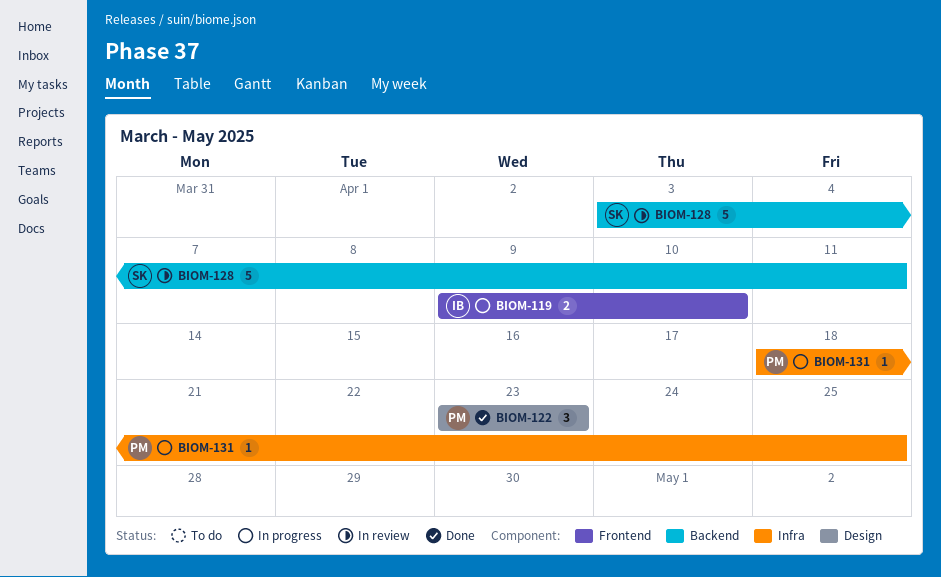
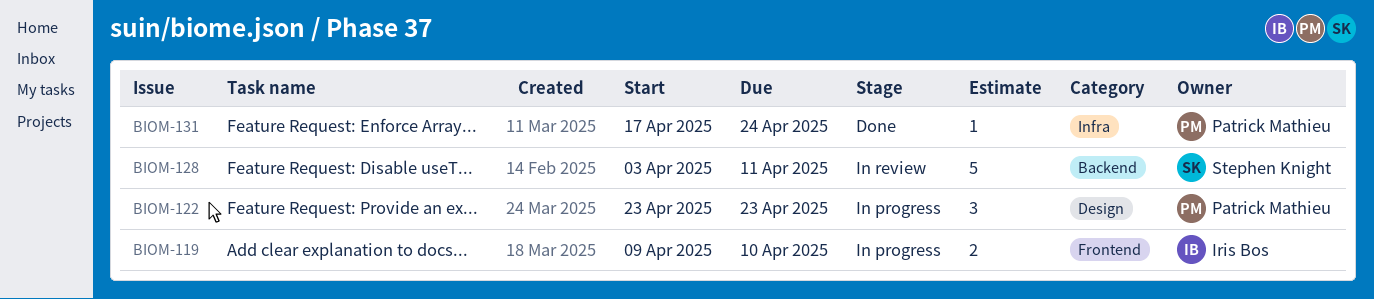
BIOM-122, status: Done -> In progress
BIOM-131, status: In progress -> Done
BIOM-131, start: Apr 18 -> Apr 17
BIOM-131, due: Apr 25 -> Apr 24

